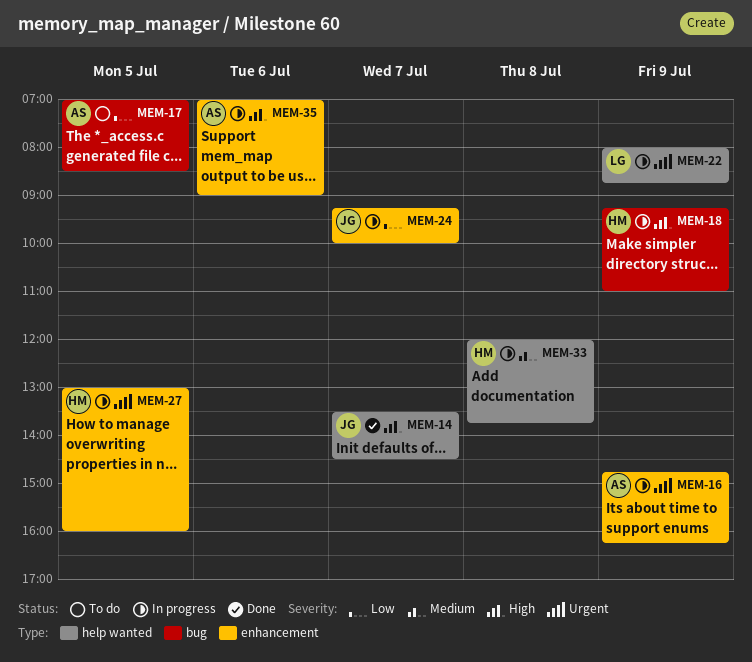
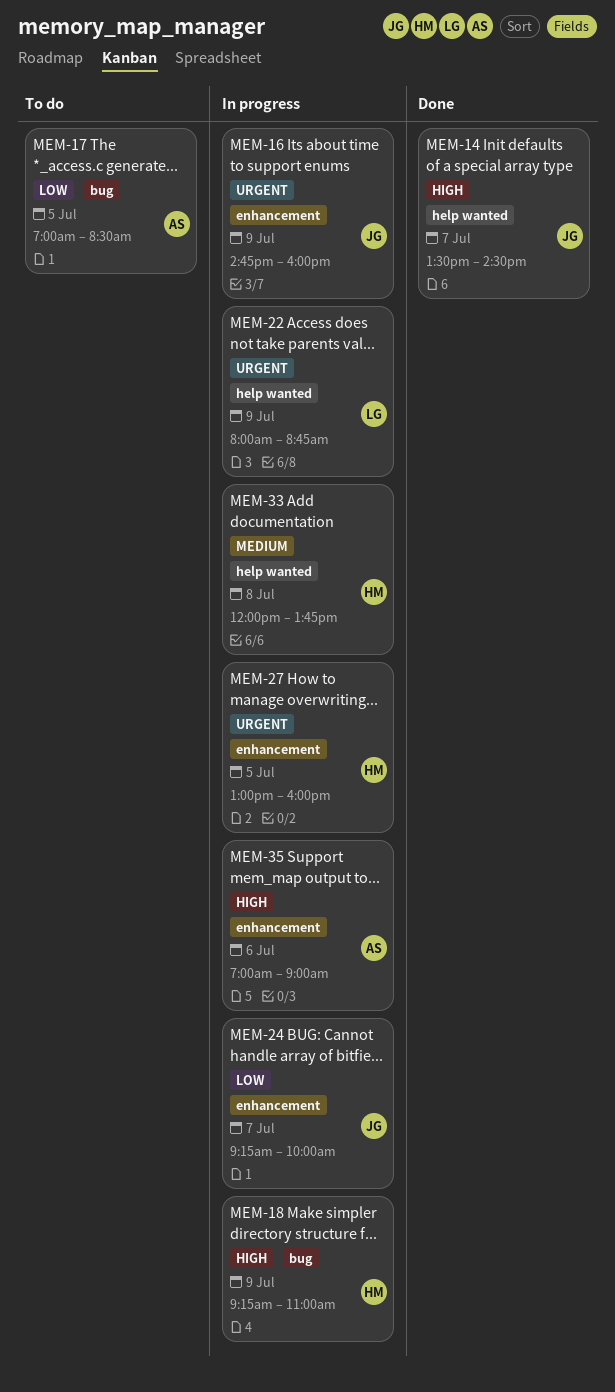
MEM-16, owner: AS -> JG
MEM-16, ends: 16:15 -> 16:00

